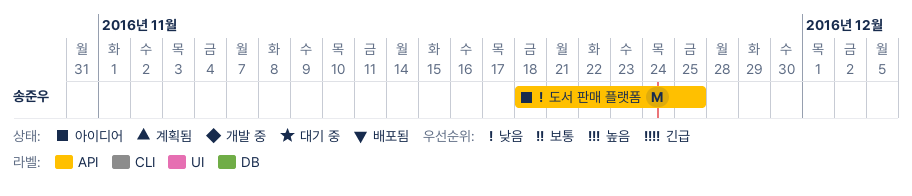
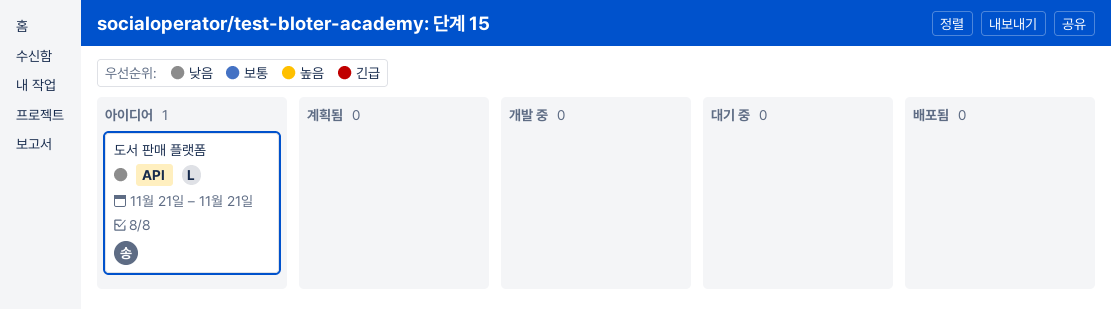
도서 판매 플랫폼, estimate: M -> L
도서 판매 플랫폼, start: Nov 18 -> Nov 21
도서 판매 플랫폼, due: Nov 25 -> Nov 21

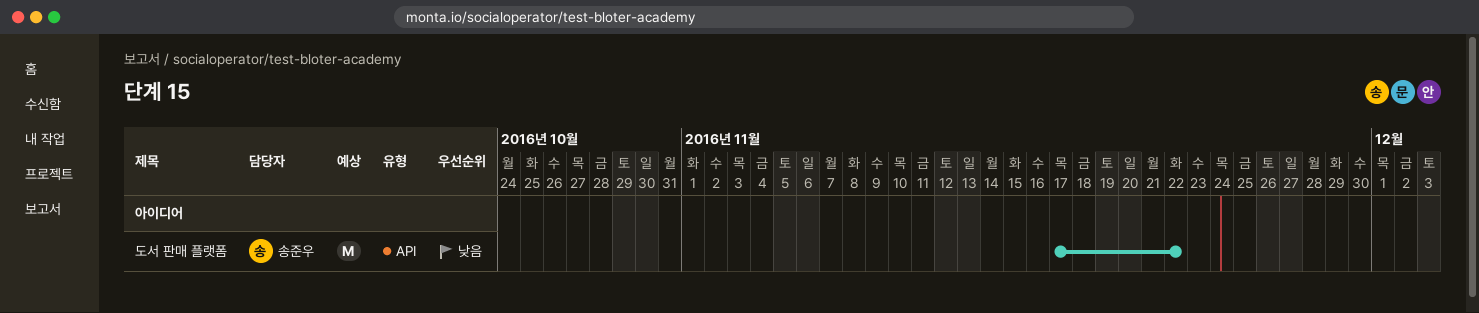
도서 판매 플랫폼, estimate: L -> M
도서 판매 플랫폼, start: Nov 21 -> Nov 17
도서 판매 플랫폼, due: Nov 21 -> Nov 22

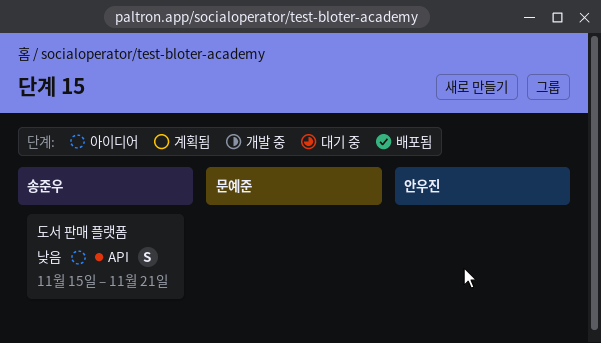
도서 판매 플랫폼, estimate: M -> S
도서 판매 플랫폼, start: Nov 17 -> Nov 15
도서 판매 플랫폼, due: Nov 22 -> Nov 21

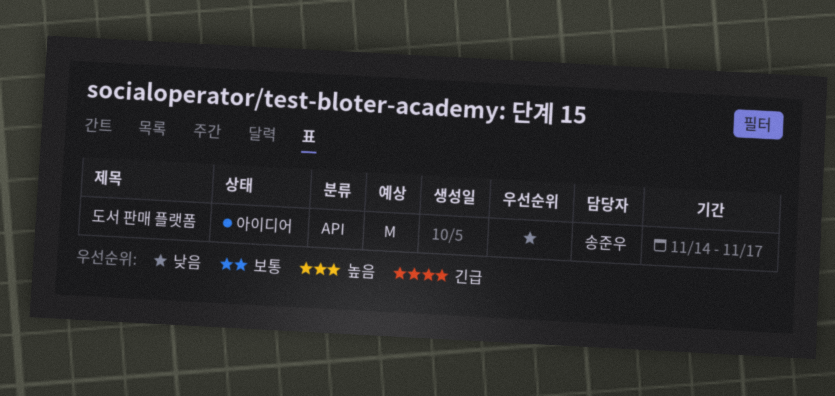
도서 판매 플랫폼, estimate: S -> M
도서 판매 플랫폼, start: Nov 15 -> Nov 14
도서 판매 플랫폼, due: Nov 21 -> Nov 17

